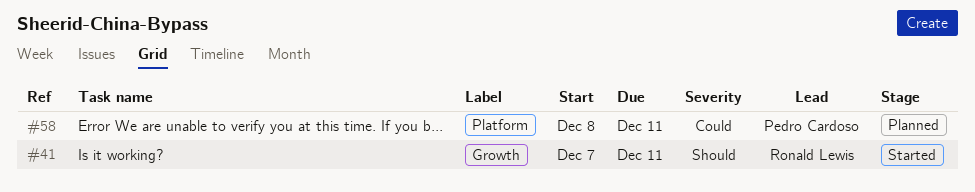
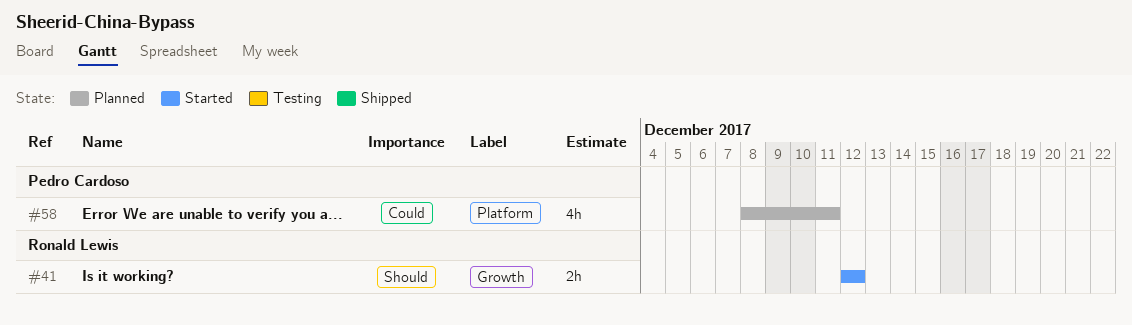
#41, start: Dec 7 -> Dec 12
#41, due: Dec 11 -> Dec 12

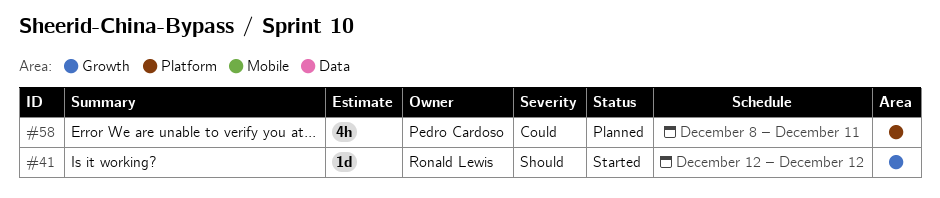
#41, estimate: 2h -> 1d

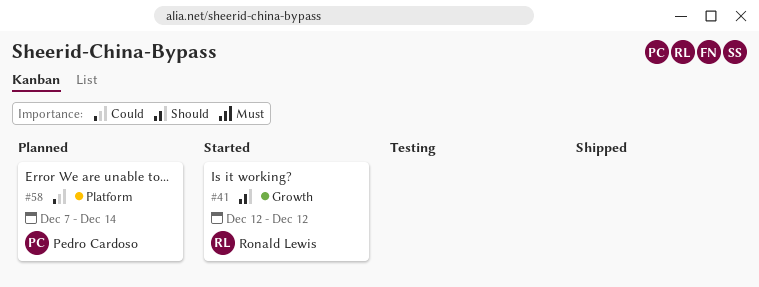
#58, start: Dec 8 -> Dec 7
#58, due: Dec 11 -> Dec 14

